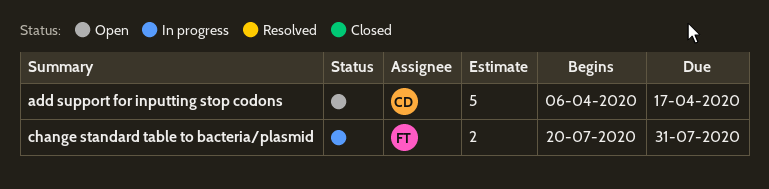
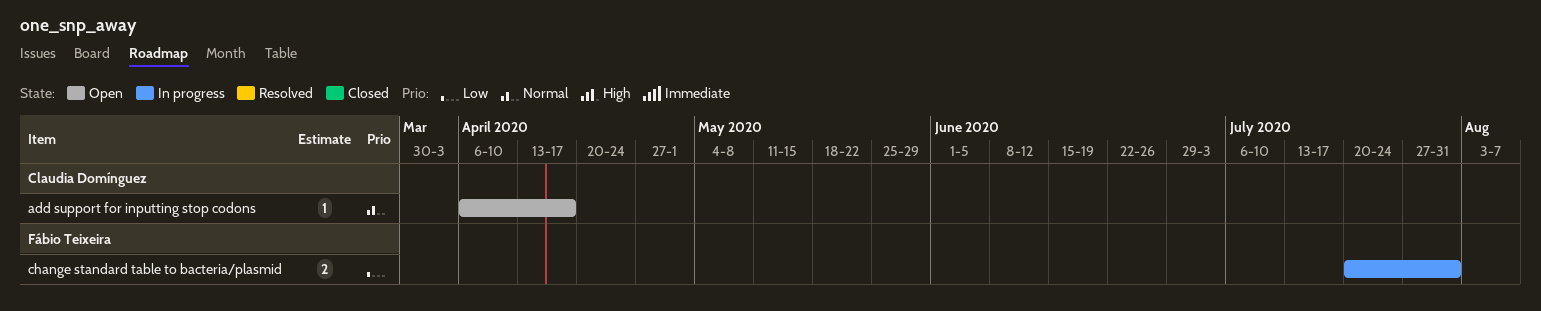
add support for inputting stop codons, estimate: 5 -> 1

